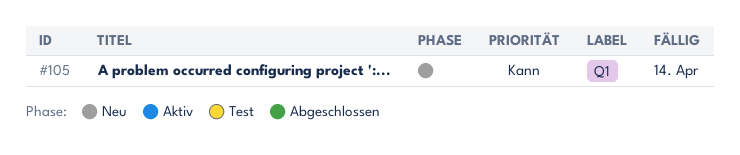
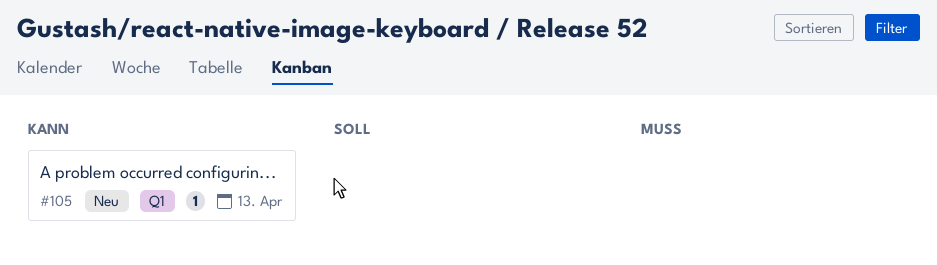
#105, due: Apr 14 -> Apr 13

